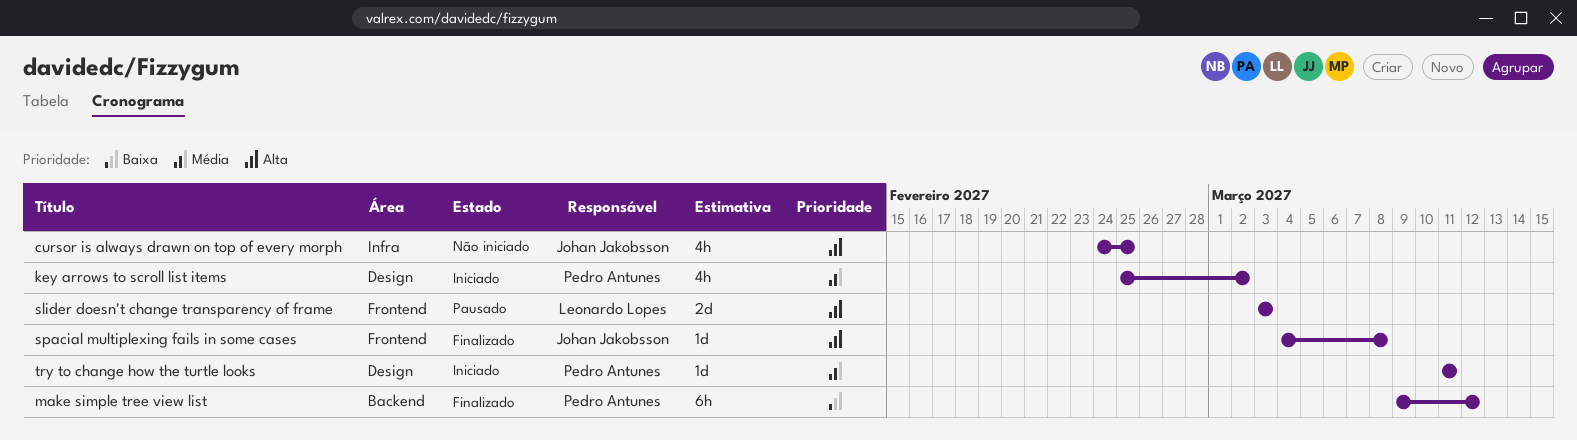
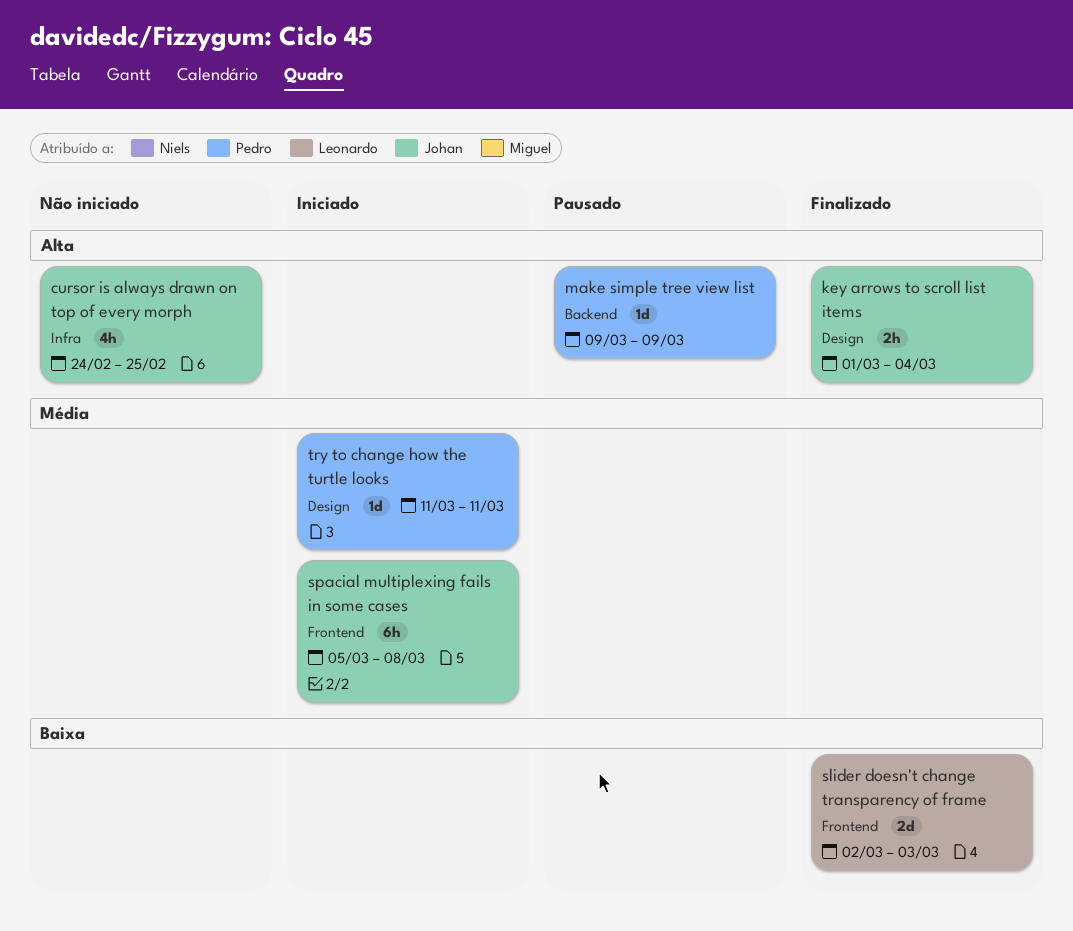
key arrows to scroll list items, status: Iniciado -> Finalizado
key arrows to scroll list items, owner: Pedro Antunes -> Johan Jakobsson
key arrows to scroll list items, priority: Média -> Alta
key arrows to scroll list items, estimate: 4h -> 2h
key arrows to scroll list items, start: Feb 25 -> Mar 1
key arrows to scroll list items, due: Mar 2 -> Mar 4
make simple tree view list, status: Finalizado -> Pausado
make simple tree view list, priority: Baixa -> Alta
make simple tree view list, estimate: 6h -> 1d
make simple tree view list, due: Mar 12 -> Mar 9
slider doesn't change transparency of frame, status: Pausado -> Finalizado
slider doesn't change transparency of frame, priority: Alta -> Baixa
slider doesn't change transparency of frame, start: Mar 3 -> Mar 2
spacial multiplexing fails in some cases, status: Finalizado -> Iniciado
spacial multiplexing fails in some cases, priority: Alta -> Média
spacial multiplexing fails in some cases, estimate: 1d -> 6h
spacial multiplexing fails in some cases, start: Mar 4 -> Mar 5

